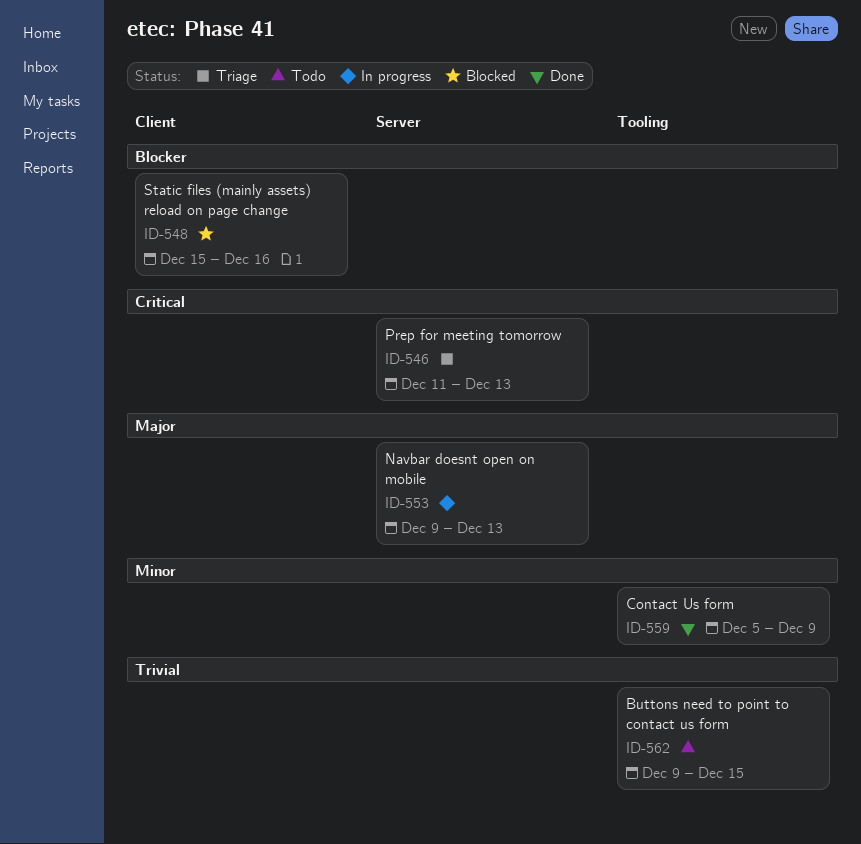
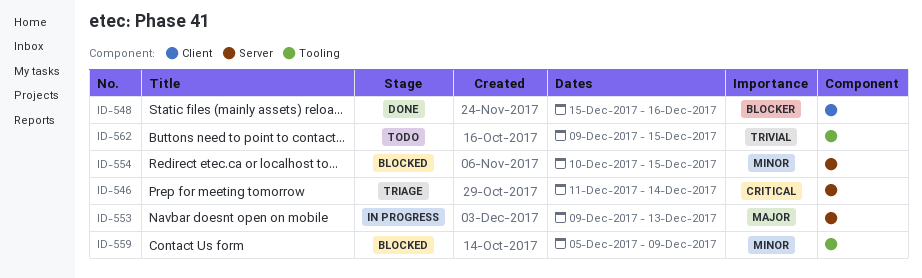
ID-546, due: Dec 13 -> Dec 14
ID-548, status: Blocked -> Done
ID-554: none -> present
ID-559, status: Done -> Blocked

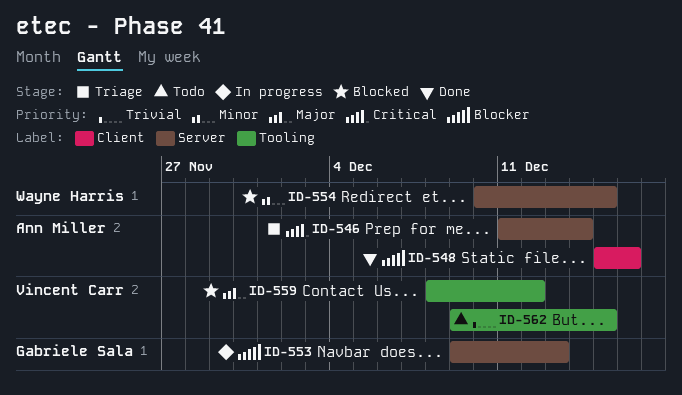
ID-553, priority: Major -> Blocker
ID-559, priority: Minor -> Major
ID-559, start: Dec 5 -> Dec 8
ID-559, due: Dec 9 -> Dec 12

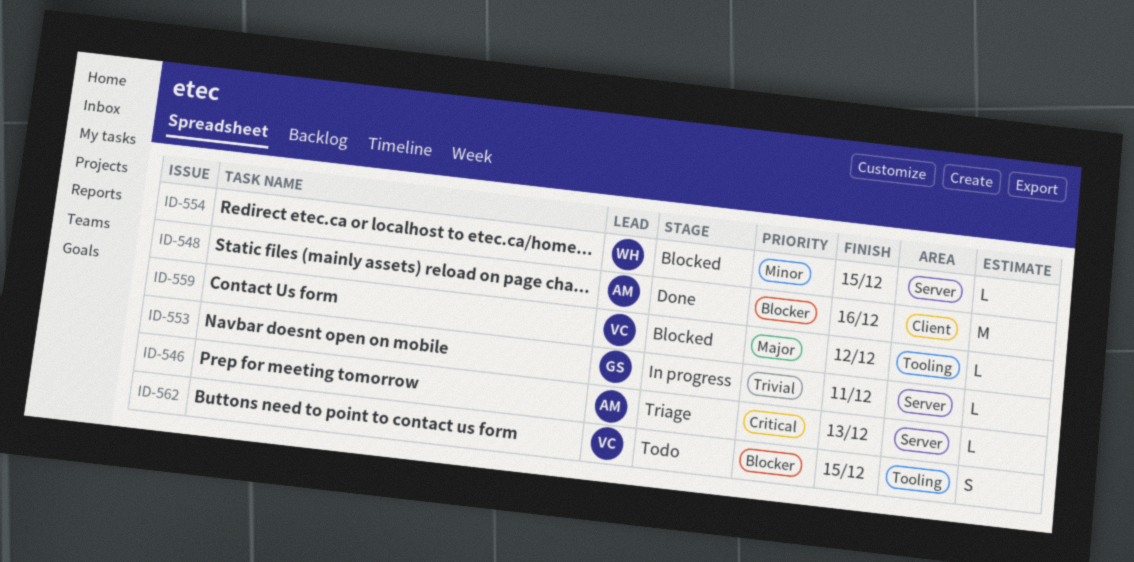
ID-546, due: Dec 14 -> Dec 13
ID-553, priority: Blocker -> Trivial
ID-553, due: Dec 13 -> Dec 11
ID-562, priority: Trivial -> Blocker

